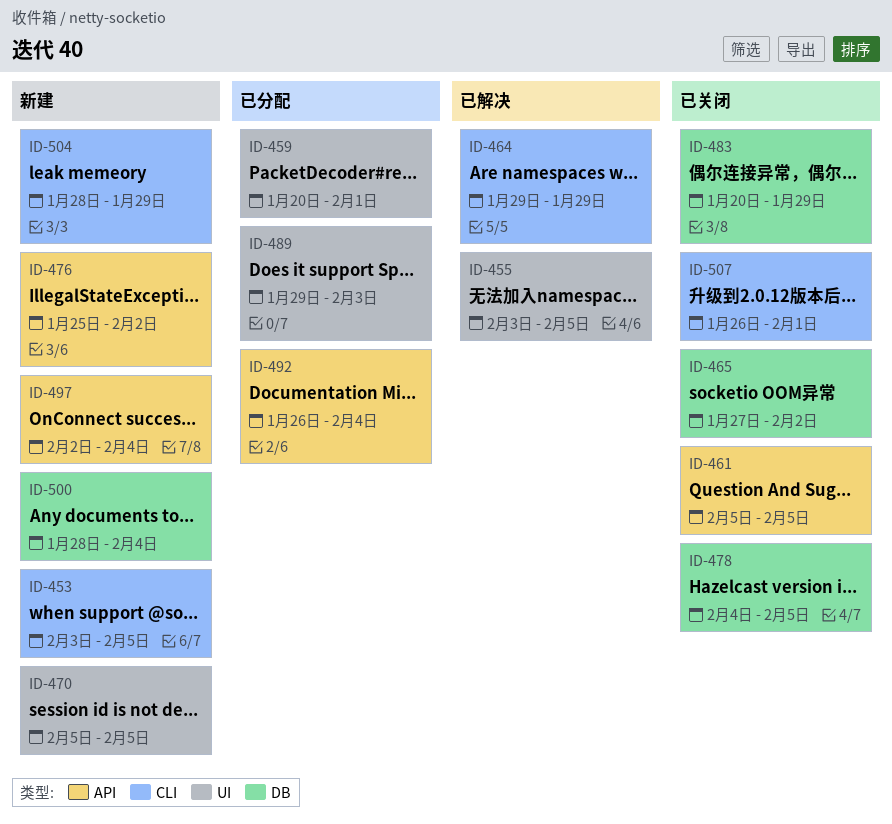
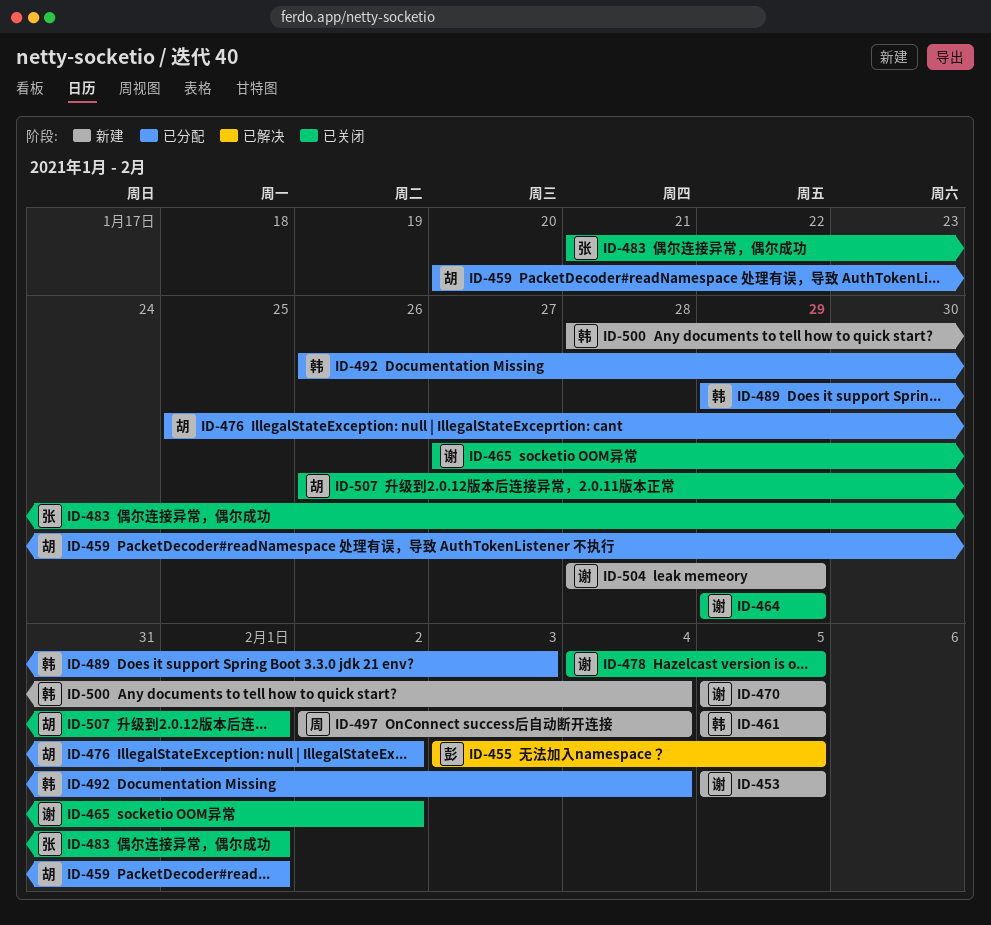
ID-453, start: Feb 3 -> Feb 5
ID-461, status: 已关闭 -> 新建
ID-464, status: 已解决 -> 已关闭
ID-476, status: 新建 -> 已分配
ID-483, start: Jan 20 -> Jan 21
ID-483, due: Jan 29 -> Feb 1

